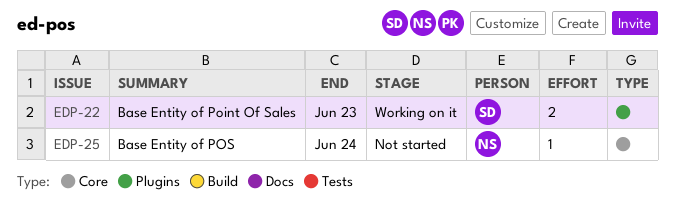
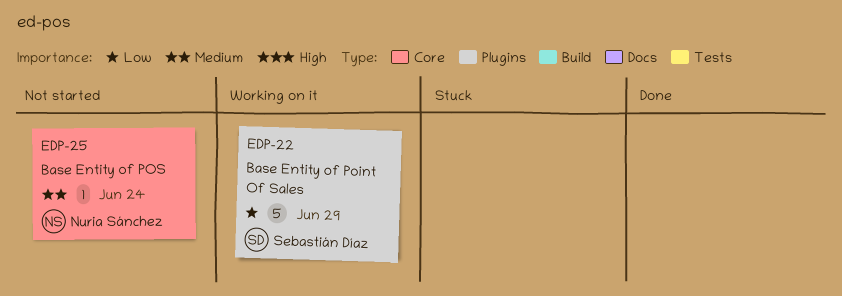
EDP-22, estimate: 2 -> 5
EDP-22, due: Jun 23 -> Jun 29

